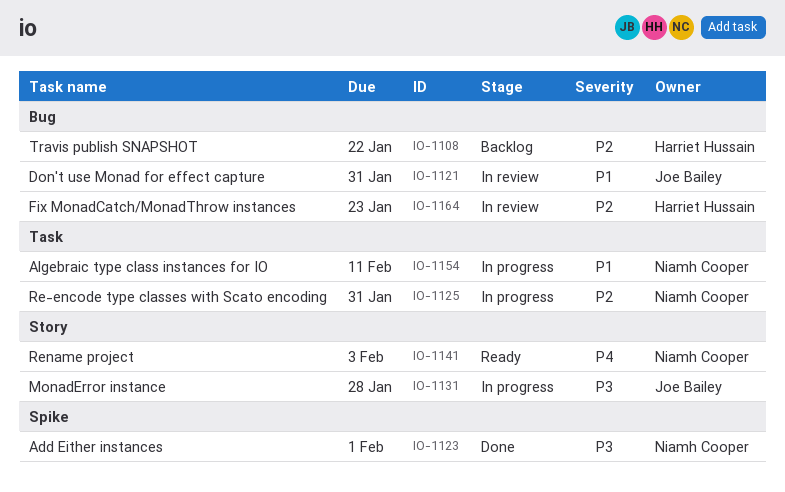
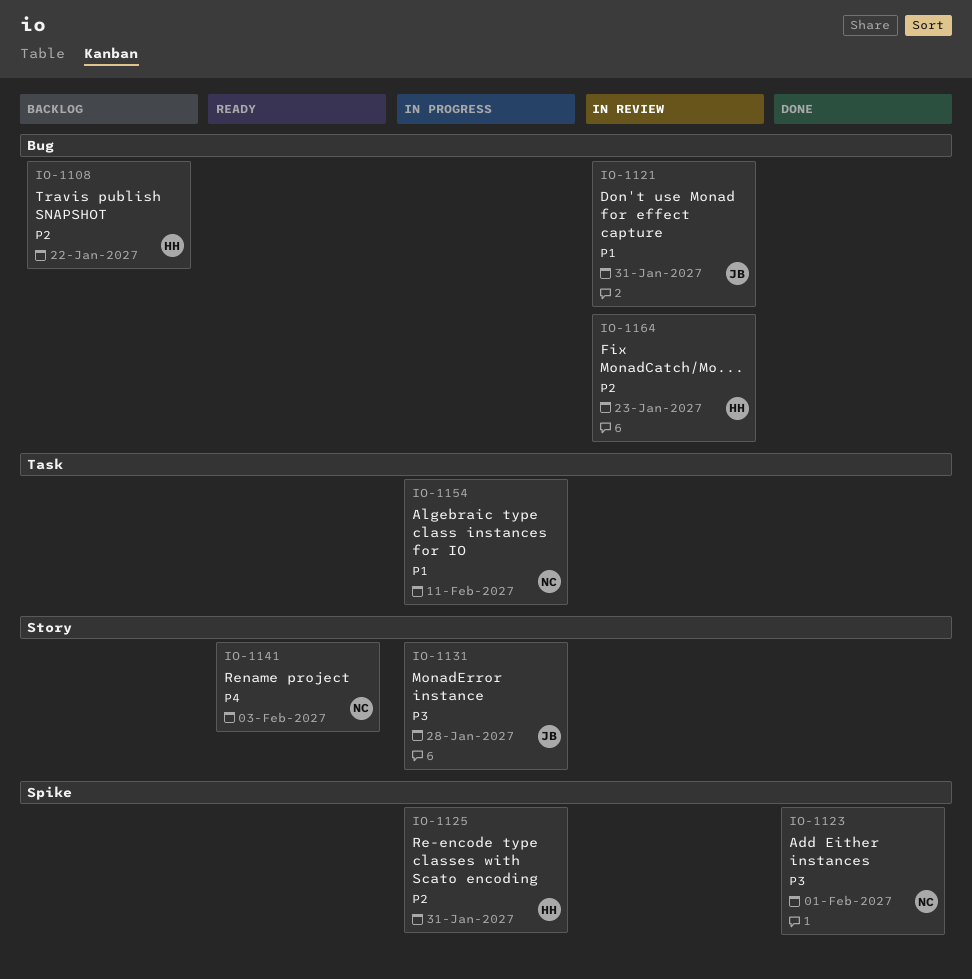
IO-1125, owner: Niamh Cooper -> Harriet Hussain
IO-1125, label: Task -> Spike

